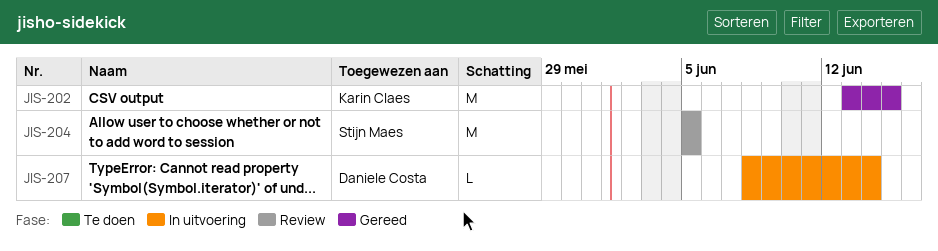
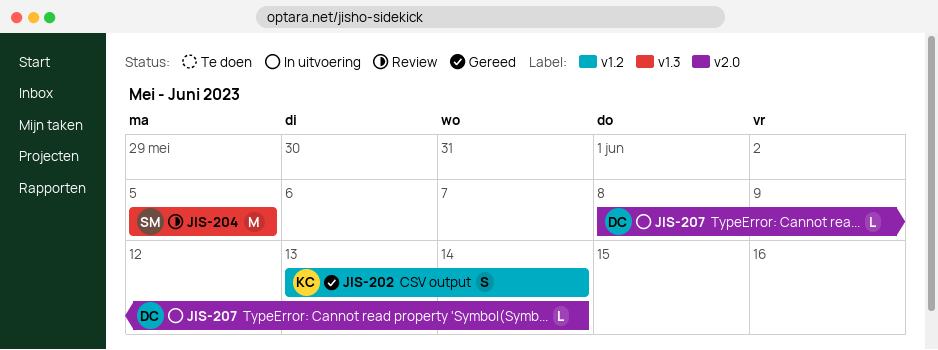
JIS-202, estimate: M -> S
JIS-202, due: Jun 15 -> Jun 14

